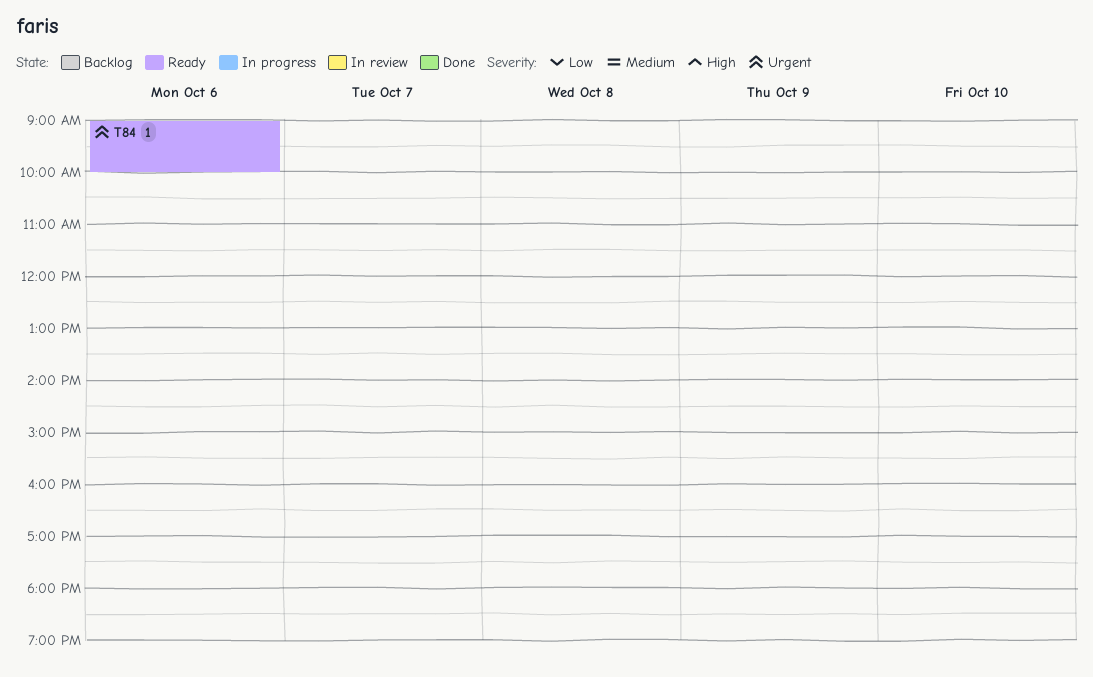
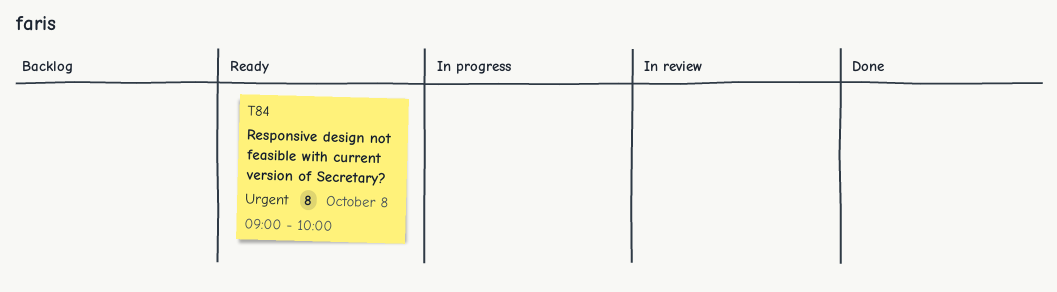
T84, estimate: 1 -> 8
T84, day: Oct 6 -> Oct 8

